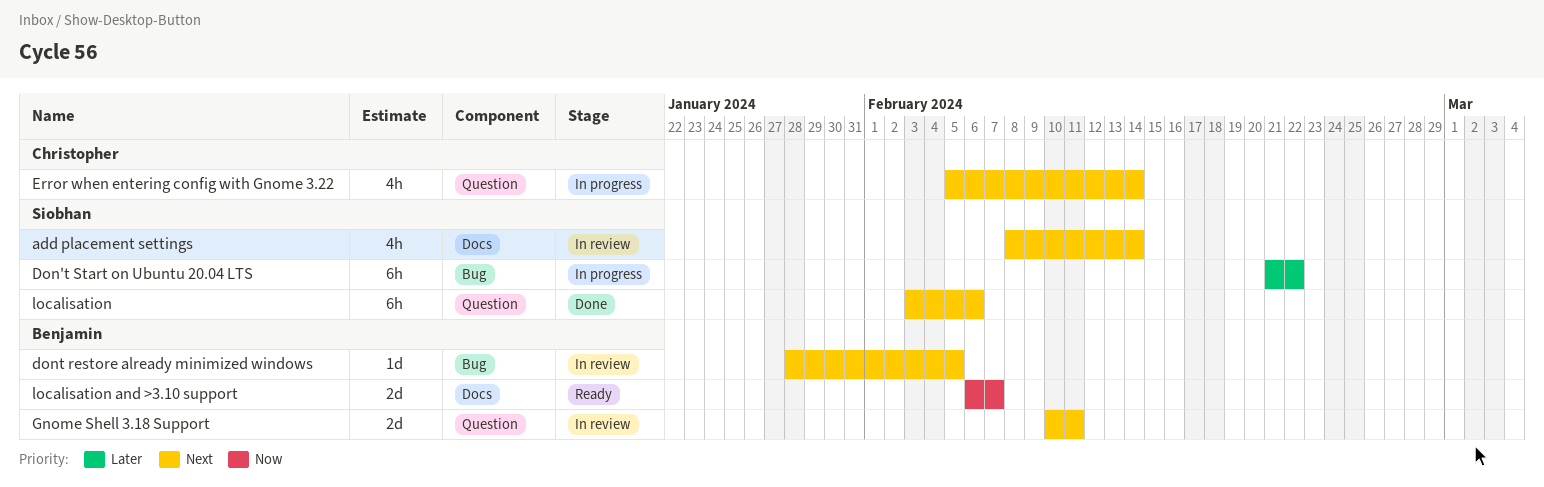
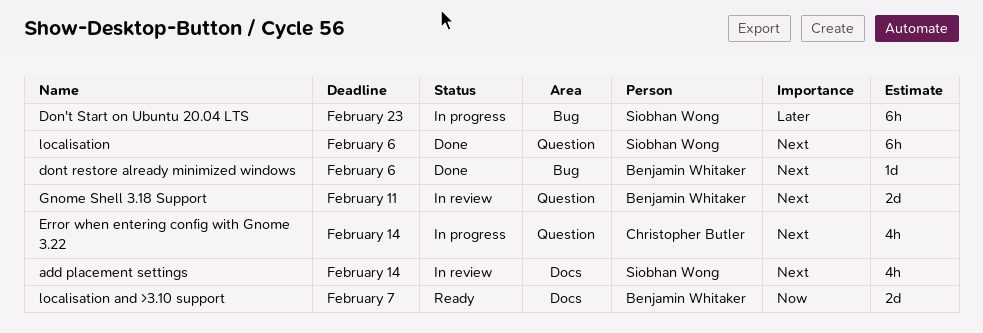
Don't Start on Ubuntu 20.04 LTS, due: Feb 22 -> Feb 23
dont restore already minimized windows, status: In review -> Done
dont restore already minimized windows, due: Feb 5 -> Feb 6

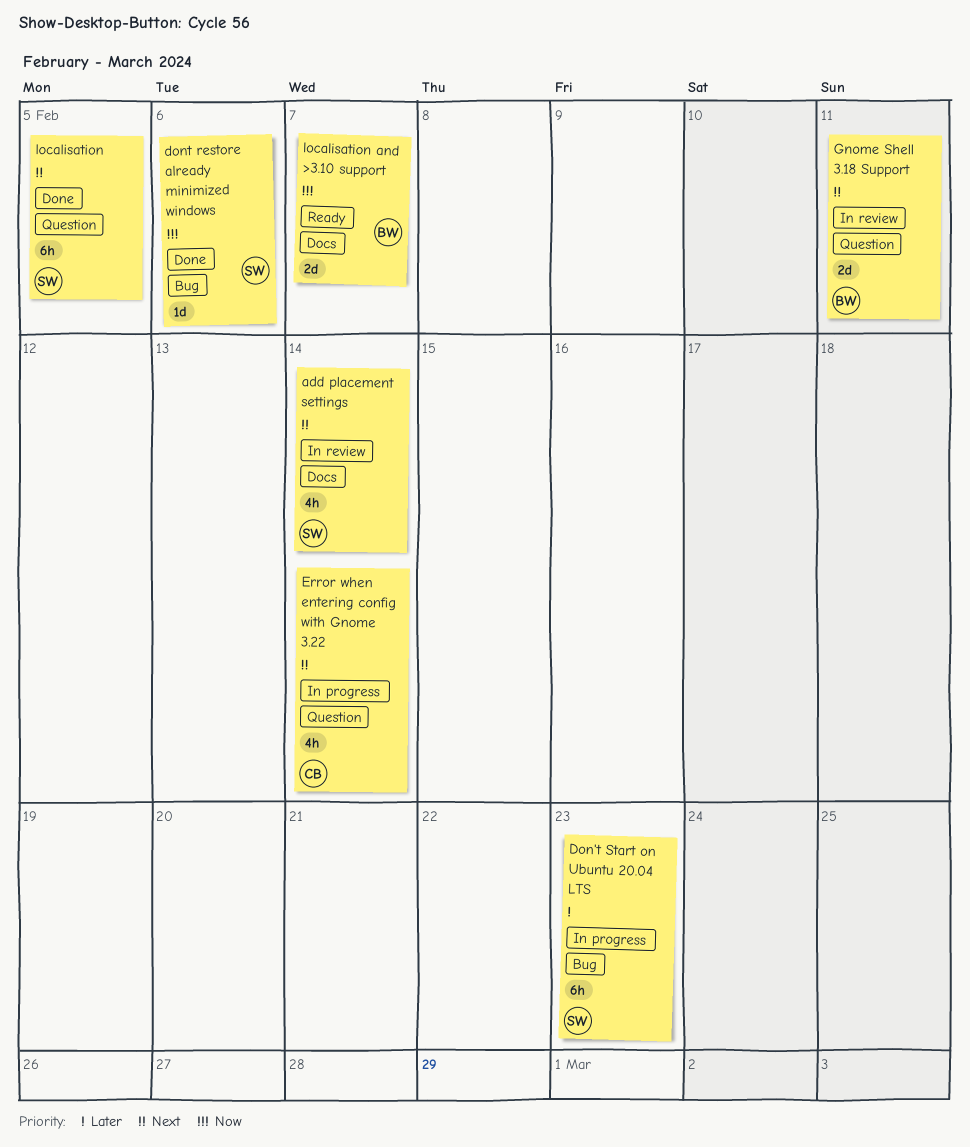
dont restore already minimized windows, owner: Benjamin Whitaker -> Siobhan Wong
dont restore already minimized windows, priority: Next -> Now
localisation, due: Feb 6 -> Feb 5

